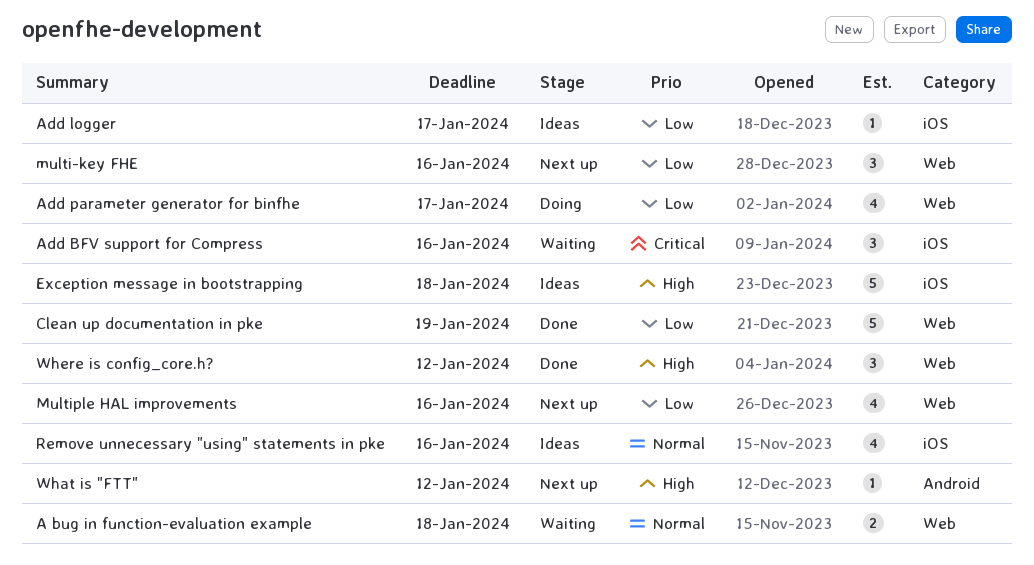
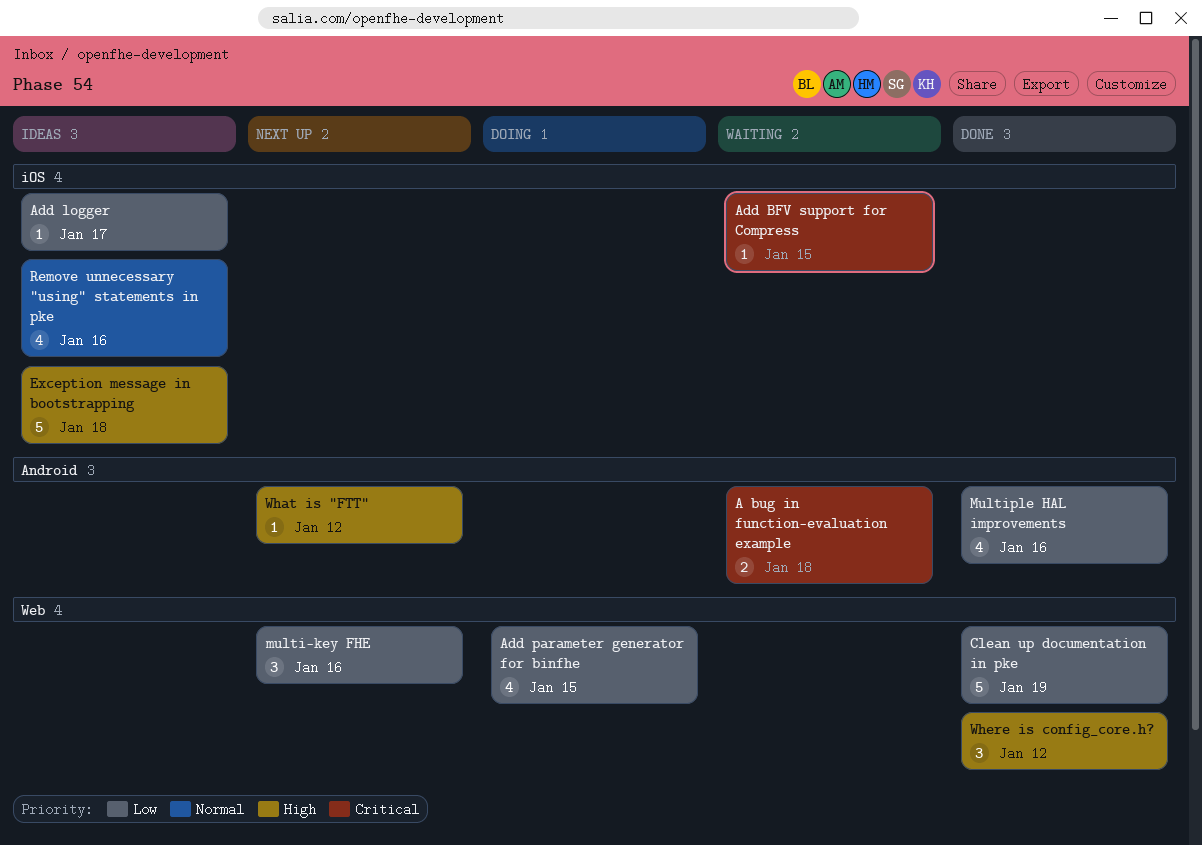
A bug in function-evaluation example, priority: Normal -> Critical
A bug in function-evaluation example, label: Web -> Android
Add BFV support for Compress, estimate: 3 -> 1
Add BFV support for Compress, due: Jan 16 -> Jan 15
Add parameter generator for binfhe, due: Jan 17 -> Jan 15
Multiple HAL improvements, status: Next up -> Done
Multiple HAL improvements, label: Web -> Android

